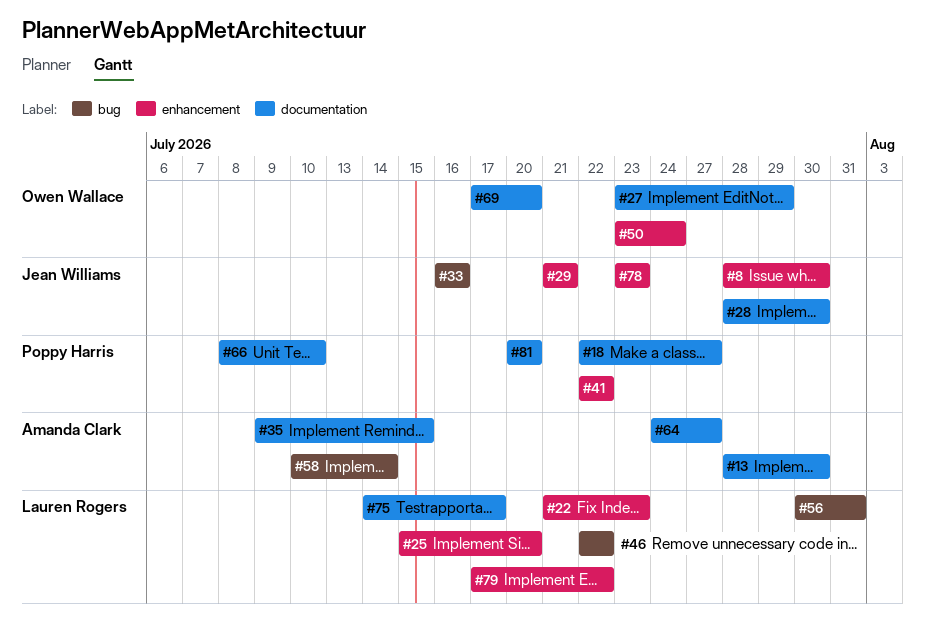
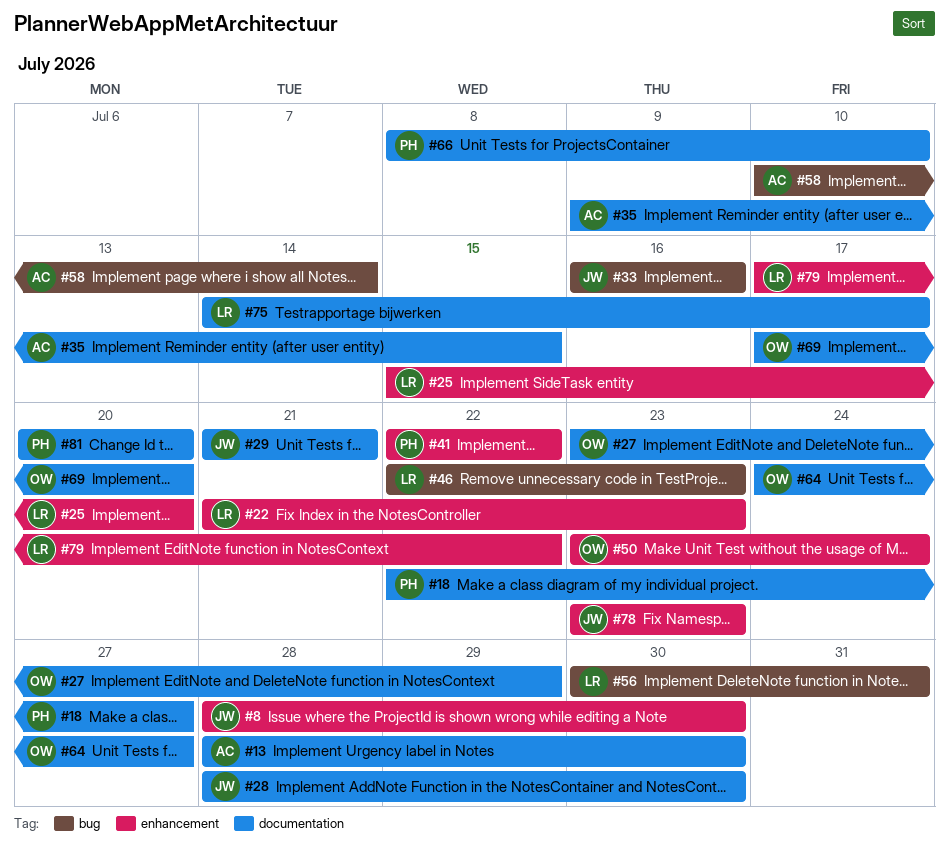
#29, label: enhancement -> documentation
#46, due: Jul 22 -> Jul 23
#64, owner: Amanda Clark -> Owen Wallace

